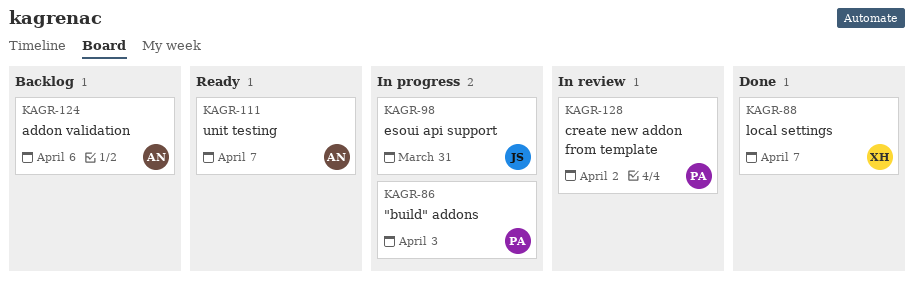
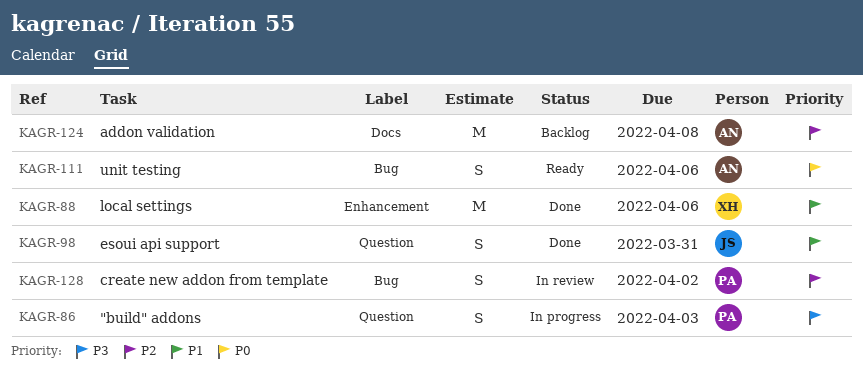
KAGR-88, due: Apr 7 -> Apr 6
KAGR-98, status: In progress -> Done
KAGR-111, due: Apr 7 -> Apr 6
KAGR-124, due: Apr 6 -> Apr 8

